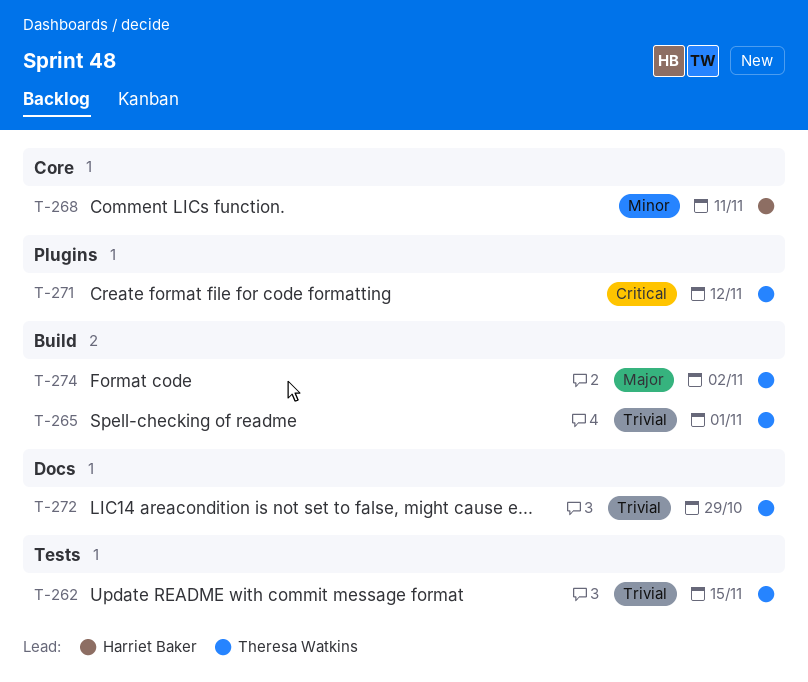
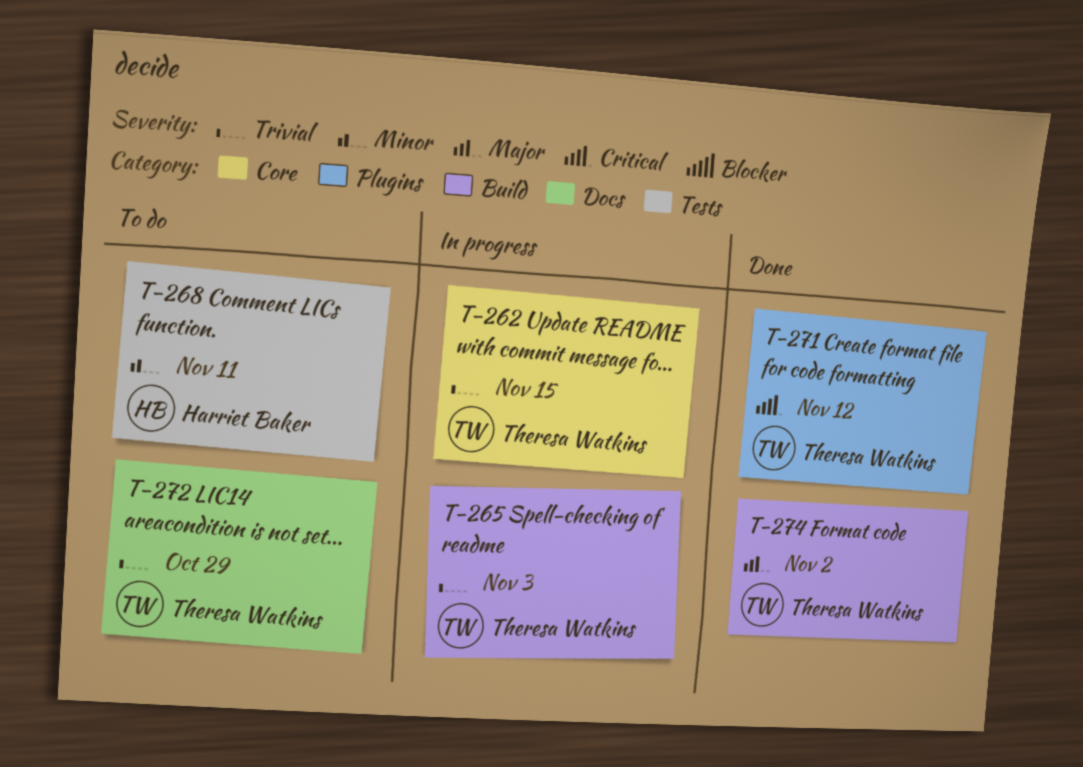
T-262, label: Tests -> Core
T-265, due: Nov 1 -> Nov 3
T-268, label: Core -> Tests

